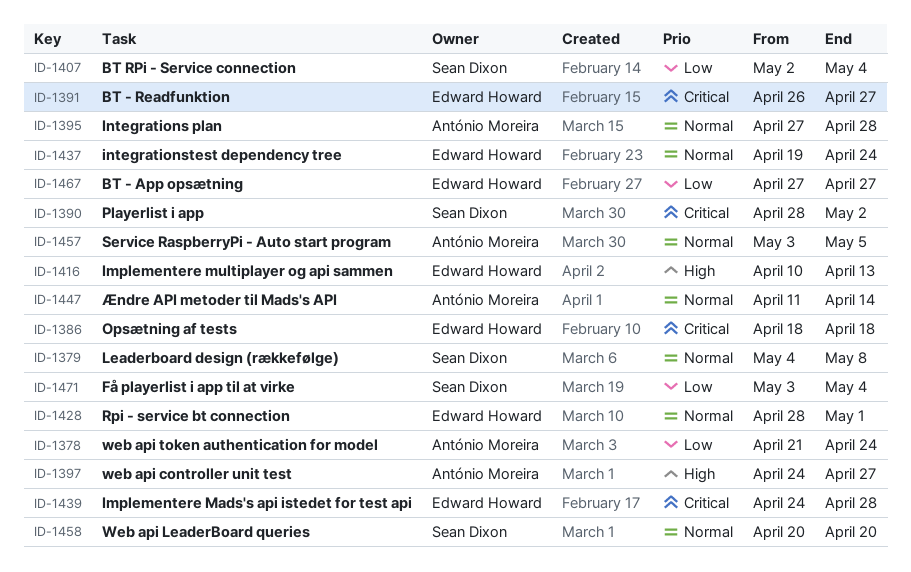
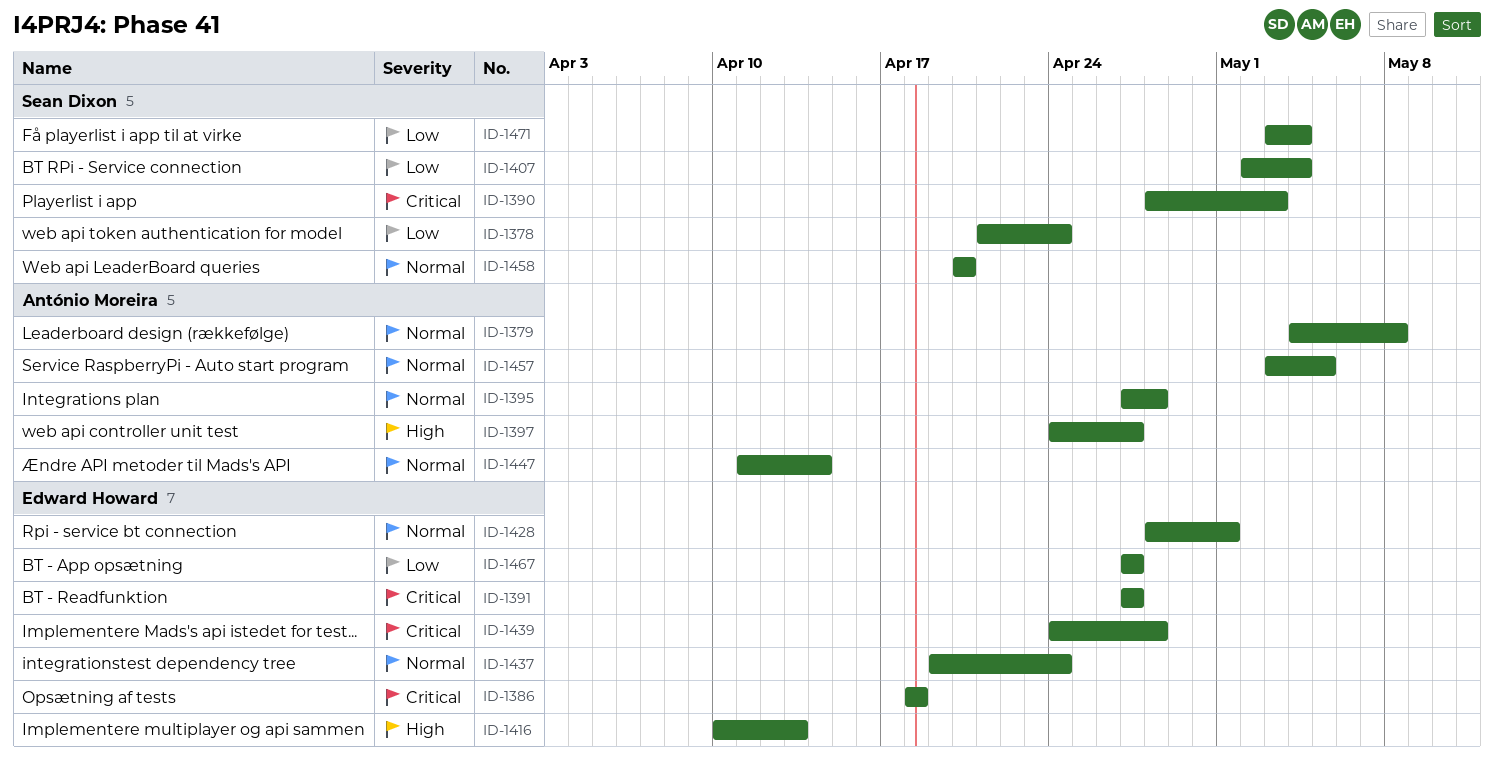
ID-1378, owner: António Moreira -> Sean Dixon
ID-1379, owner: Sean Dixon -> António Moreira
ID-1390, due: May 2 -> May 3
ID-1391, start: Apr 26 -> Apr 27

